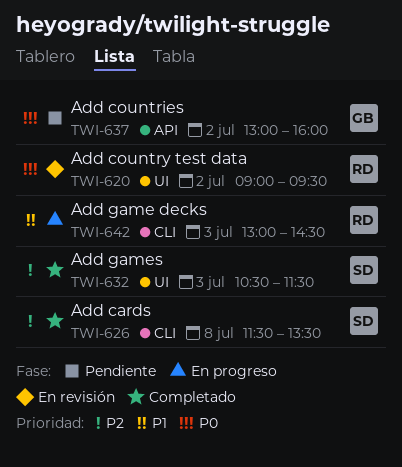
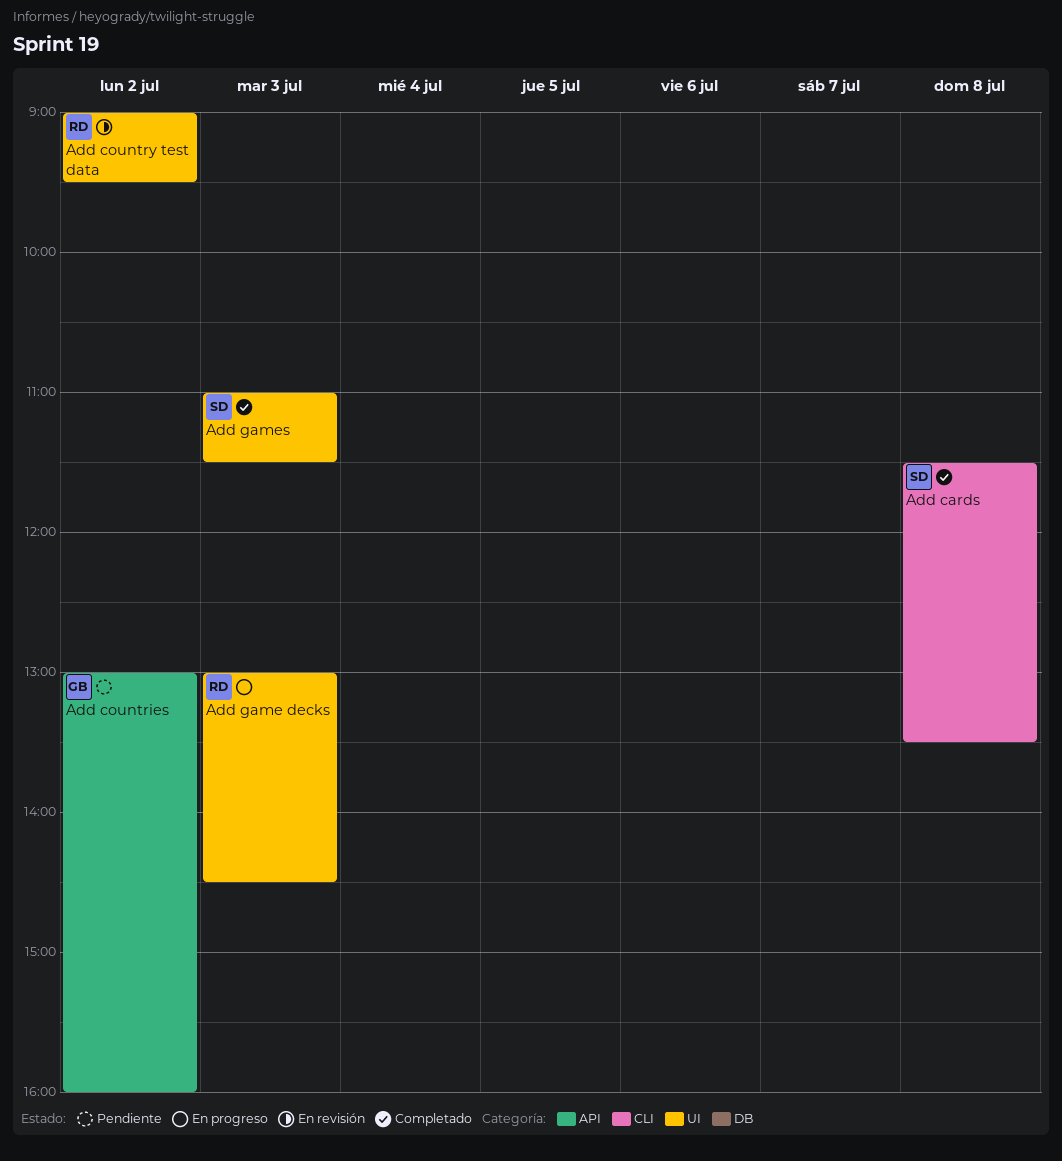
Add game decks, label: CLI -> UI
Add games, begins: 10:30 -> 11:00

